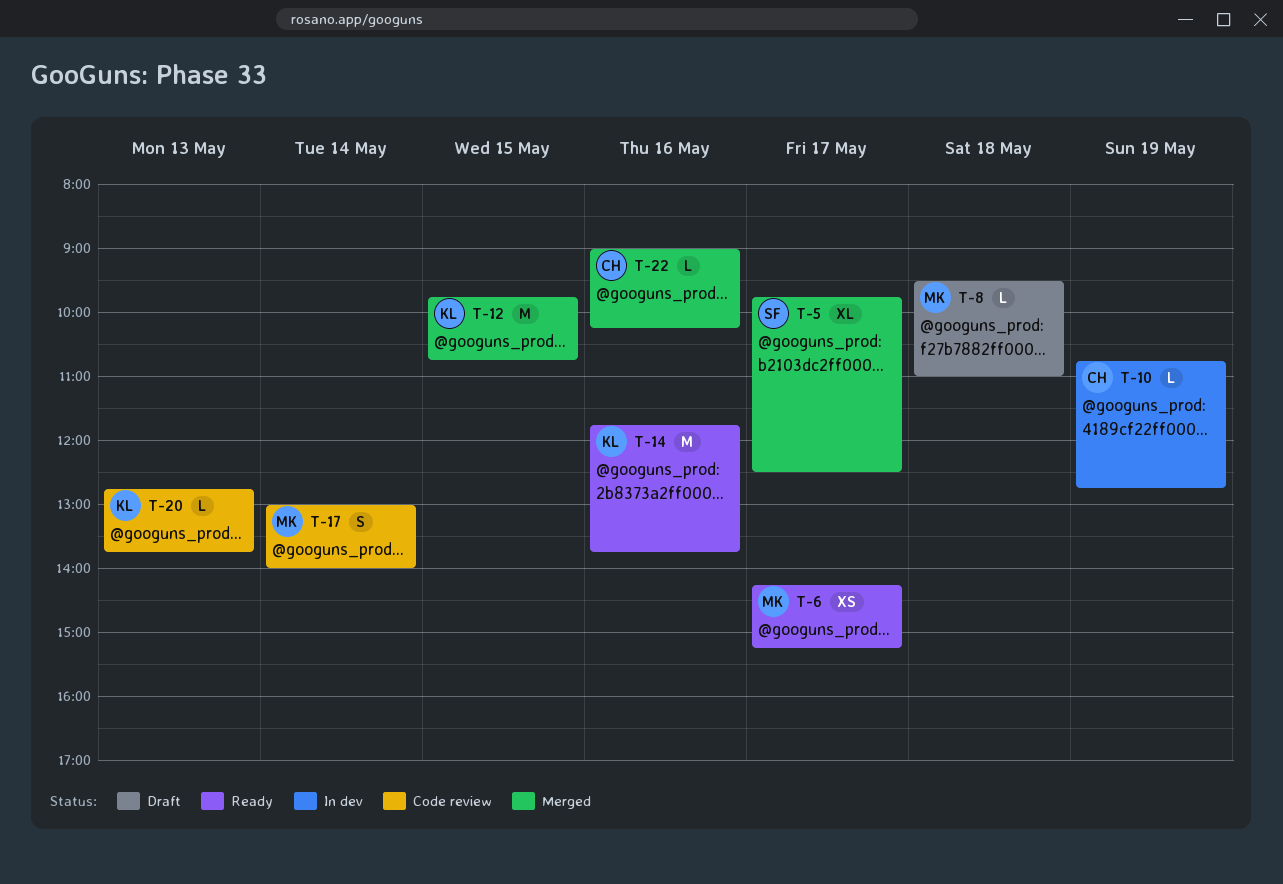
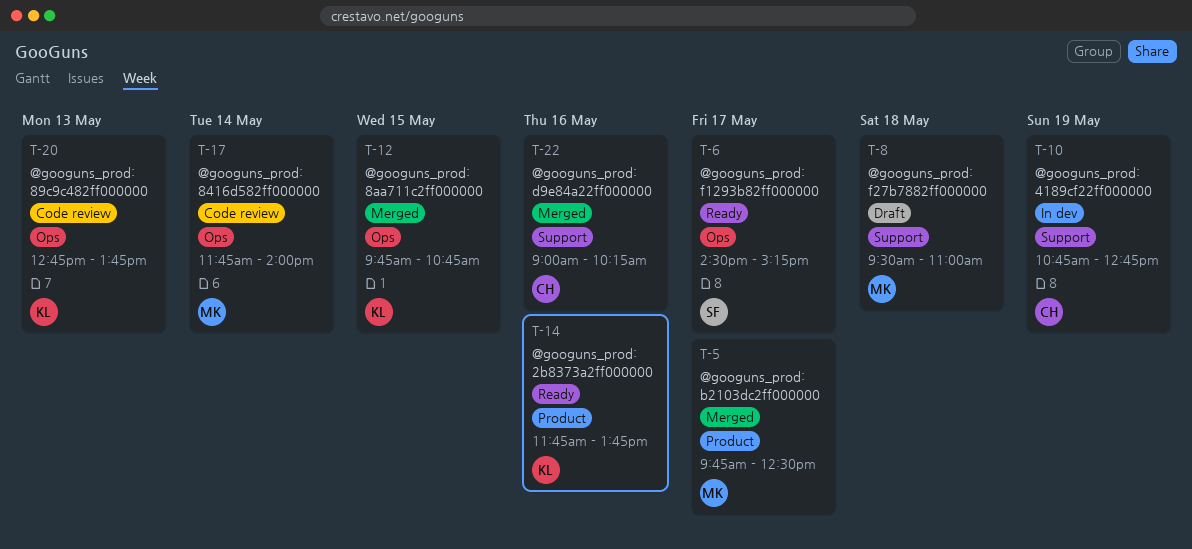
T-5, owner: SF -> MK
T-6, owner: MK -> SF
T-6, begins: 14:15 -> 14:30
T-17, begins: 13:00 -> 11:45

